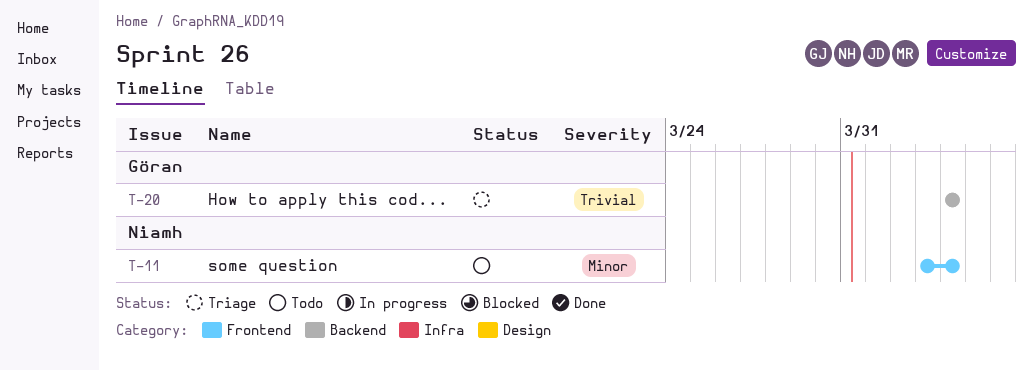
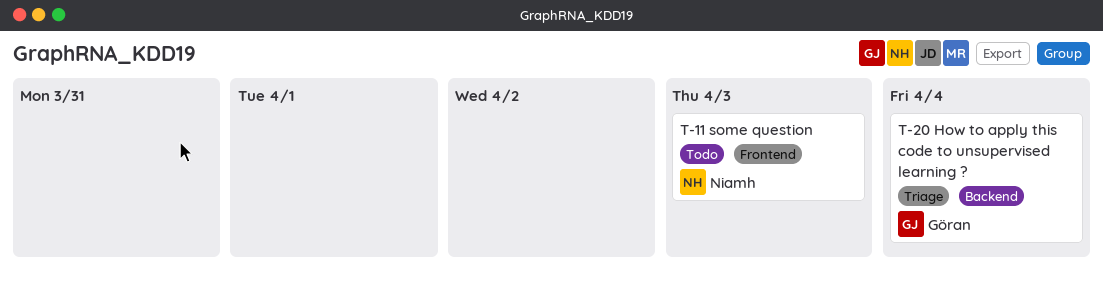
T-11, due: Apr 4 -> Apr 3

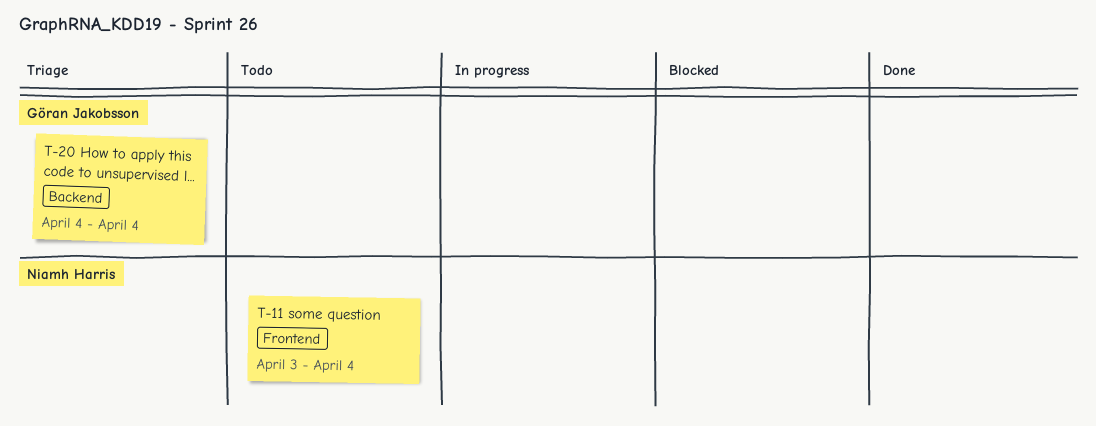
T-11, due: Apr 3 -> Apr 4

